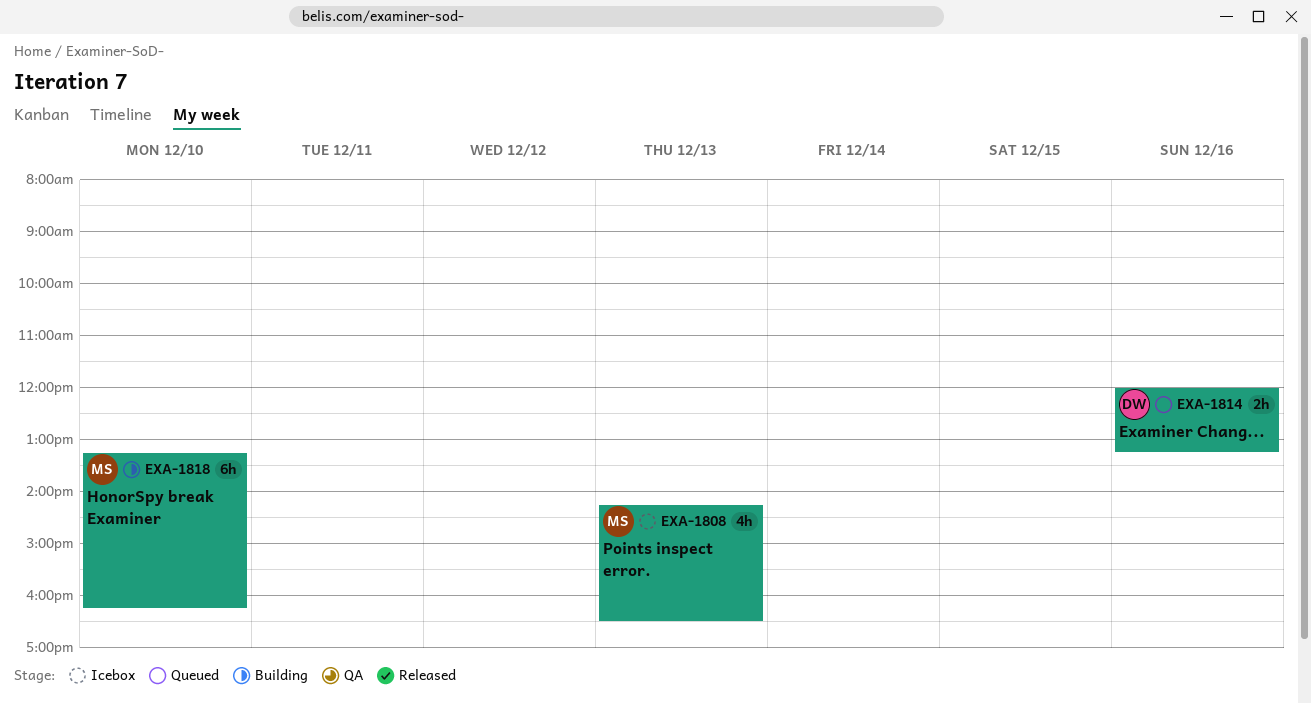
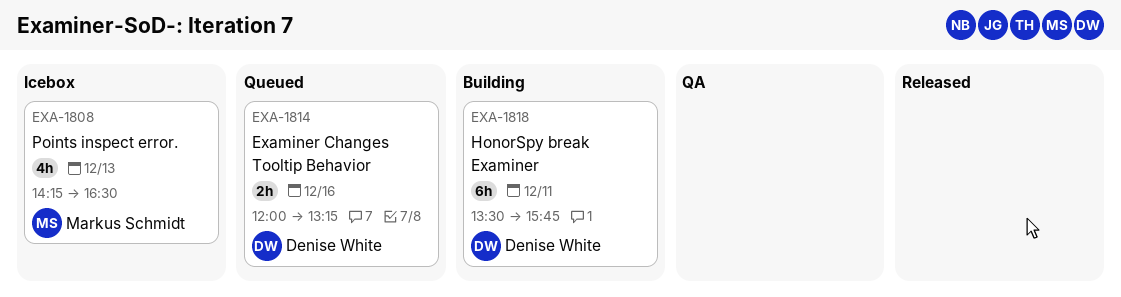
EXA-1818, owner: Markus Schmidt -> Denise White
EXA-1818, day: Dec 10 -> Dec 11
EXA-1818, begins: 13:15 -> 13:30
EXA-1818, ends: 16:15 -> 15:45

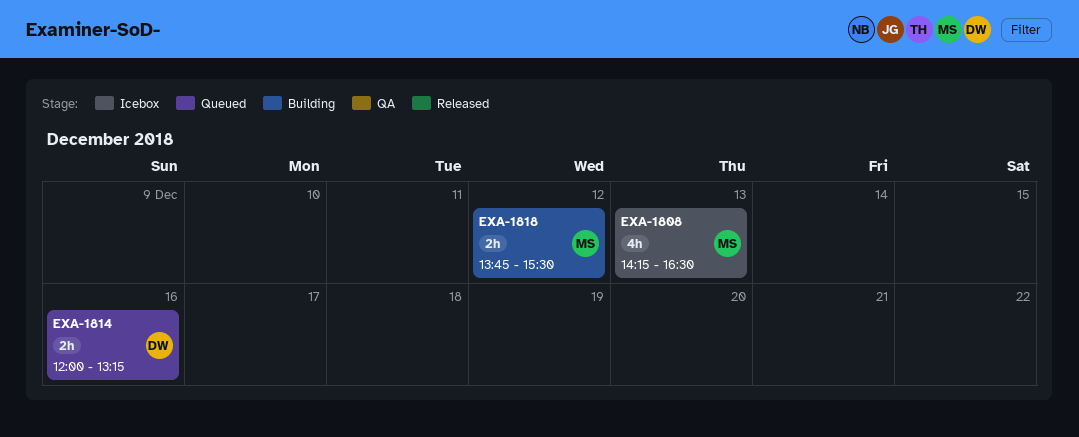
EXA-1818, owner: Denise White -> Markus Schmidt
EXA-1818, estimate: 6h -> 2h
EXA-1818, day: Dec 11 -> Dec 12
EXA-1818, begins: 13:30 -> 13:45
EXA-1818, ends: 15:45 -> 15:30

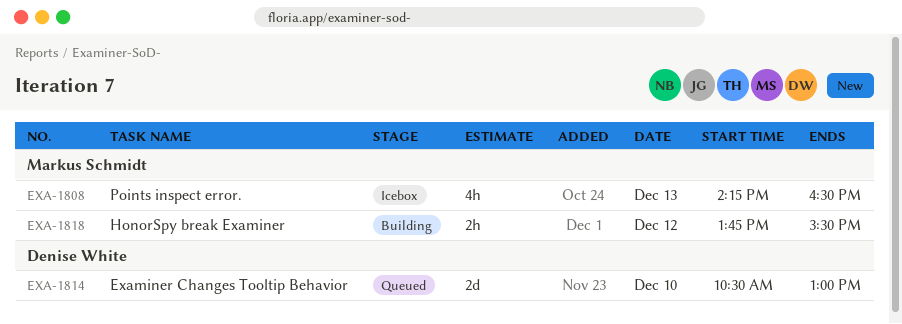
EXA-1814, estimate: 2h -> 2d
EXA-1814, day: Dec 16 -> Dec 10
EXA-1814, begins: 12:00 -> 10:30
EXA-1814, ends: 13:15 -> 13:00

